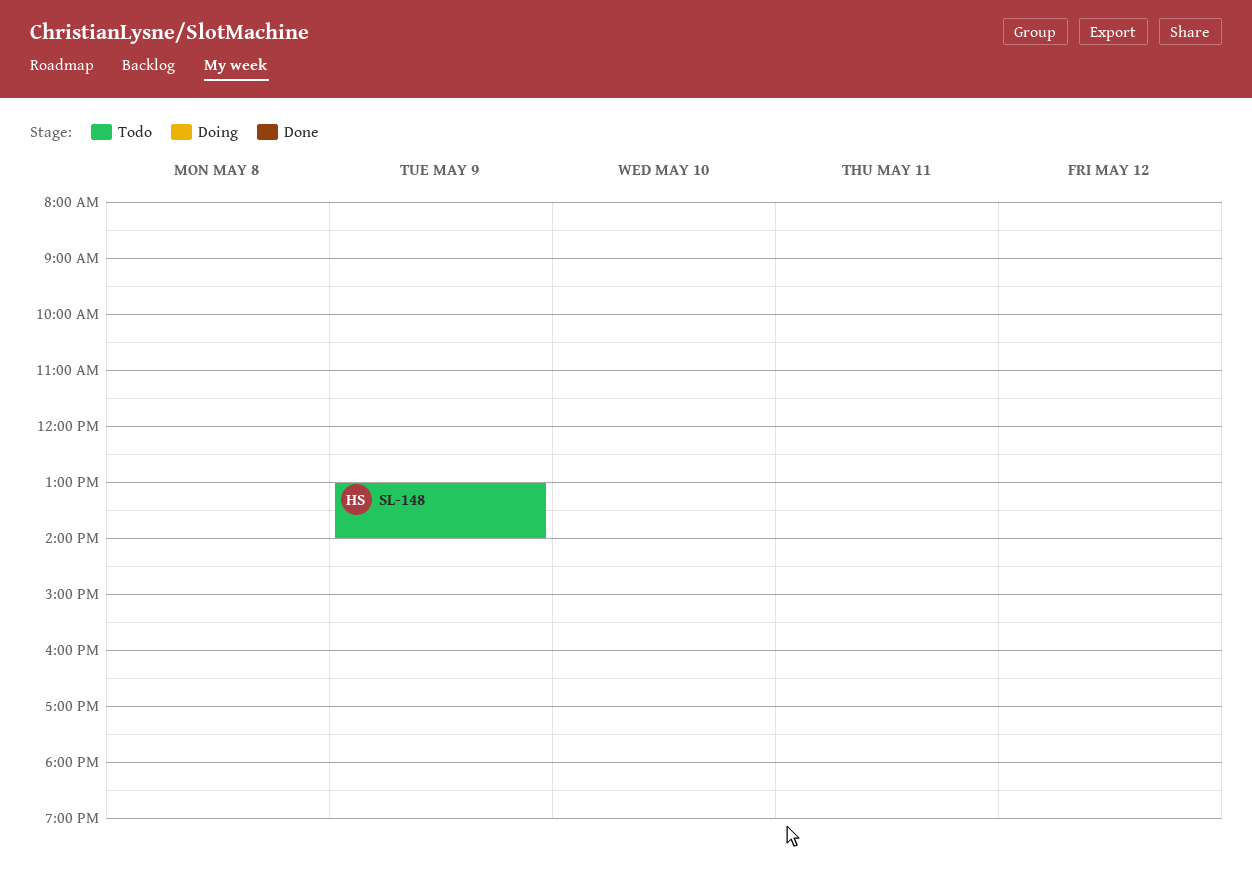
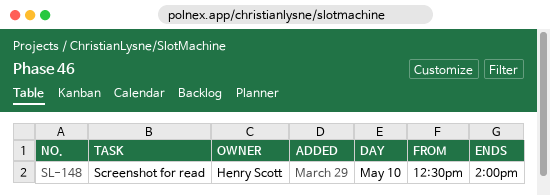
SL-148, day: May 9 -> May 10
SL-148, begins: 13:00 -> 12:30

